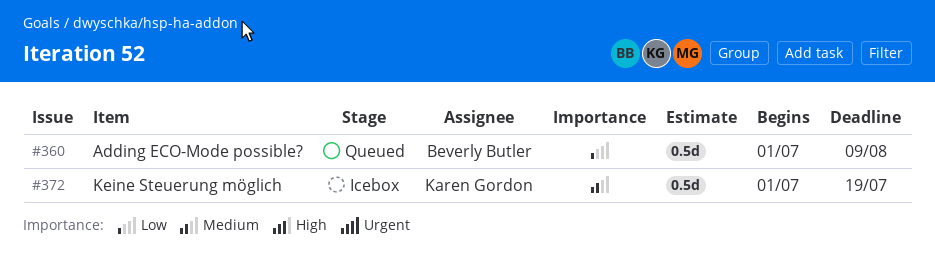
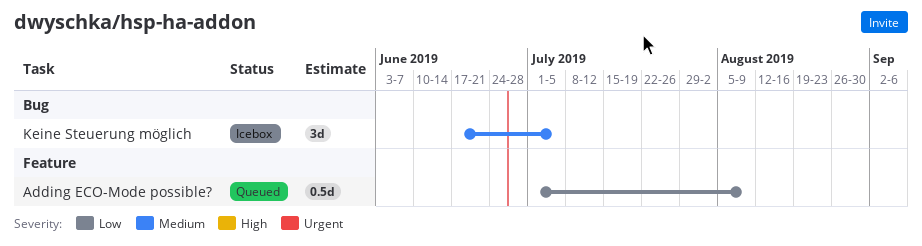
Keine Steuerung möglich, estimate: 0.5d -> 3d
Keine Steuerung möglich, start: Jul 1 -> Jun 17
Keine Steuerung möglich, due: Jul 19 -> Jul 5

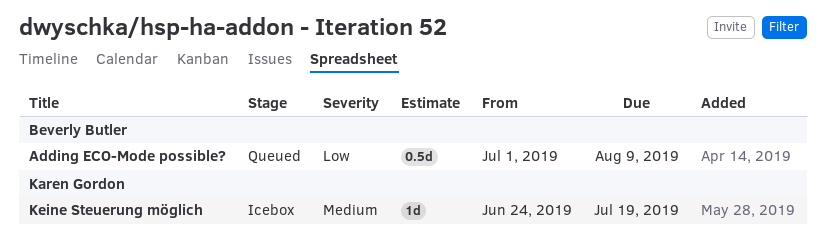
Keine Steuerung möglich, estimate: 3d -> 1d
Keine Steuerung möglich, start: Jun 17 -> Jun 24
Keine Steuerung möglich, due: Jul 5 -> Jul 19

